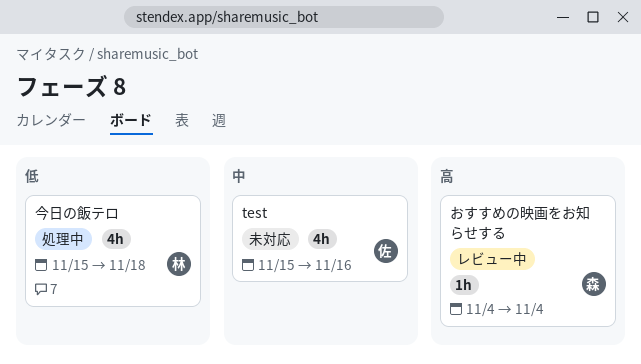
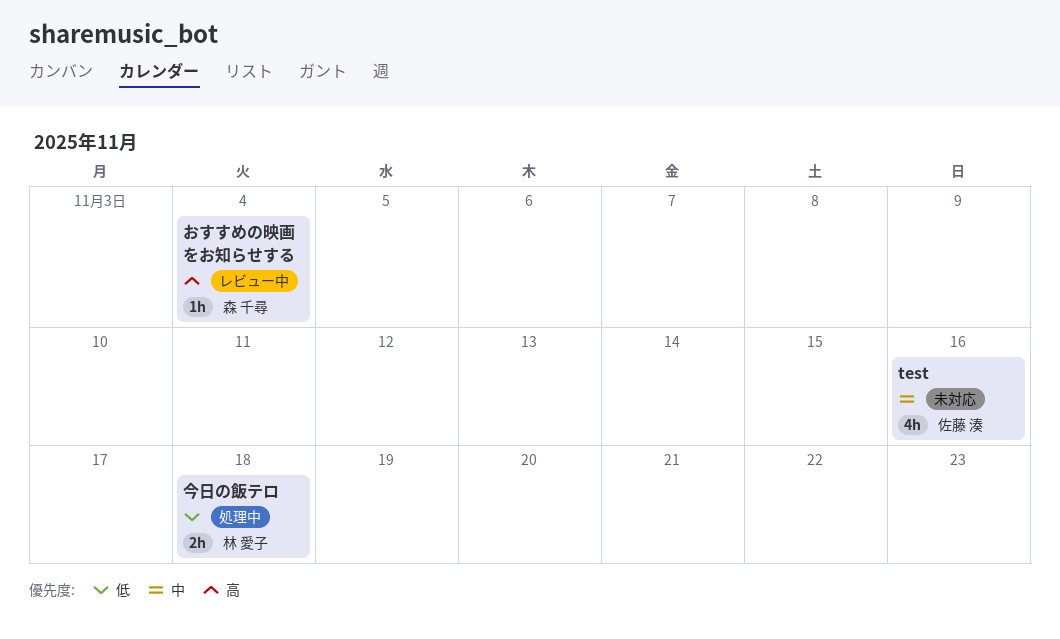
今日の飯テロ, estimate: 4h -> 2h

